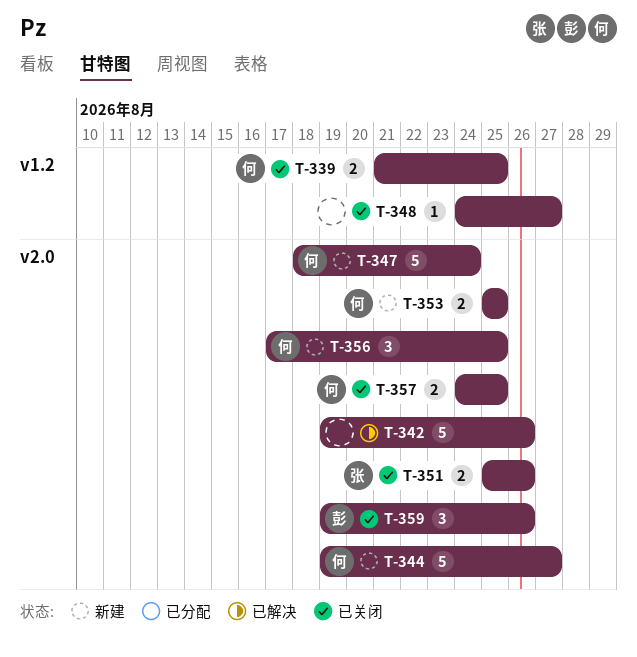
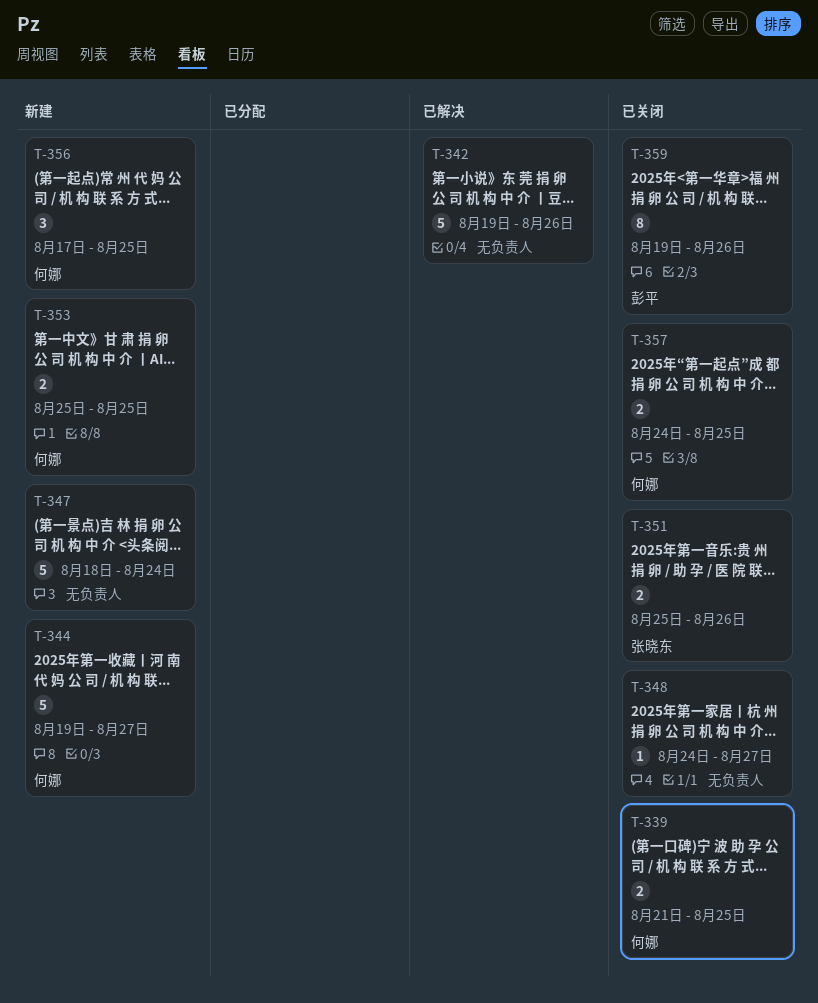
T-347, owner: 何娜 -> none
T-359, estimate: 3 -> 8

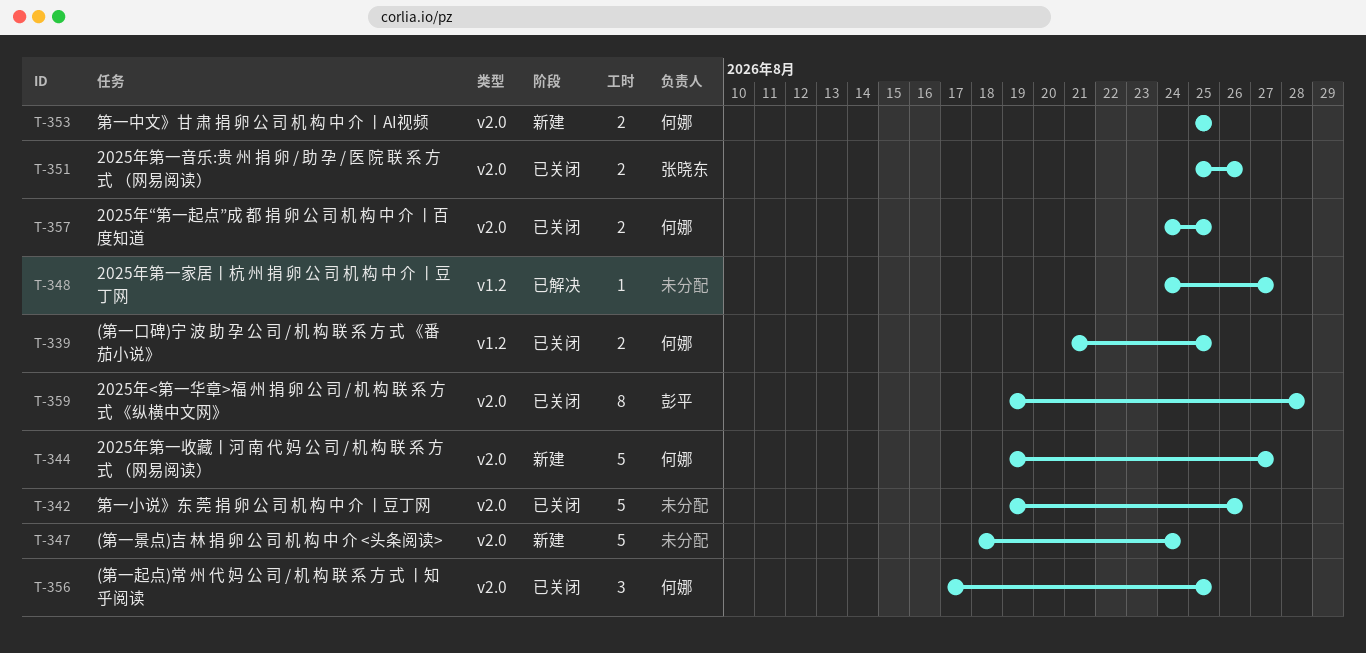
T-342, status: 已解决 -> 已关闭
T-348, status: 已关闭 -> 已解决
T-356, status: 新建 -> 已关闭
T-359, due: Aug 26 -> Aug 28

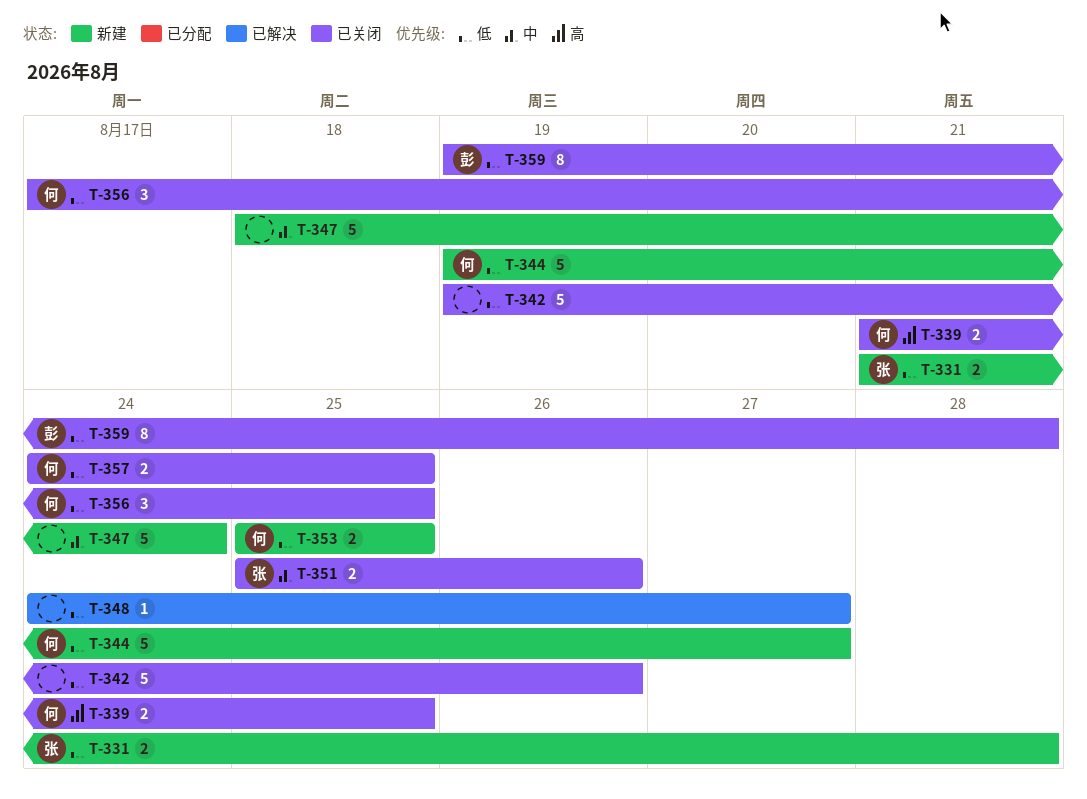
T-331: none -> present

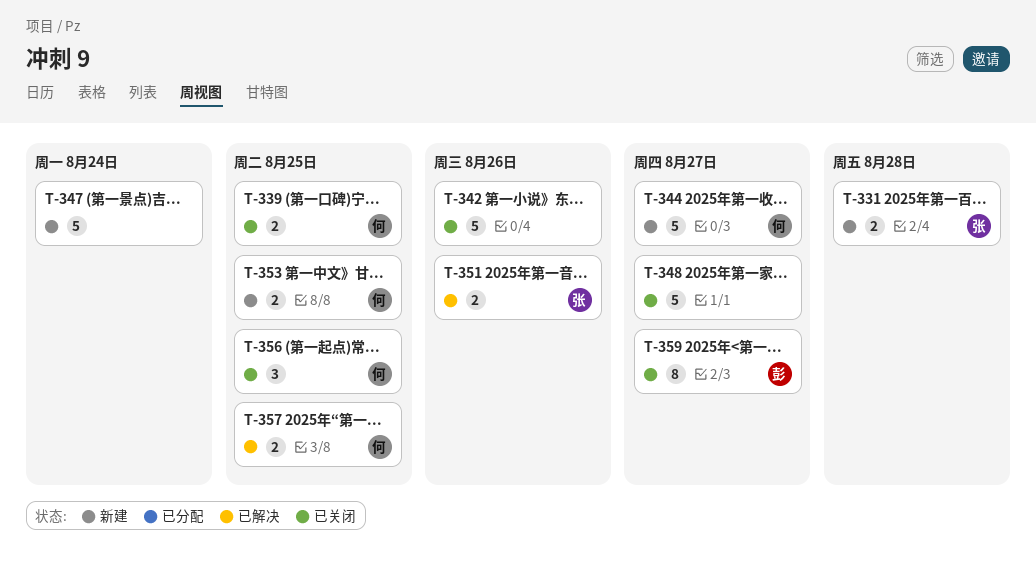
T-348, status: 已解决 -> 已关闭
T-348, estimate: 1 -> 5
T-351, status: 已关闭 -> 已解决
T-357, status: 已关闭 -> 已解决
T-359, due: Aug 28 -> Aug 27

